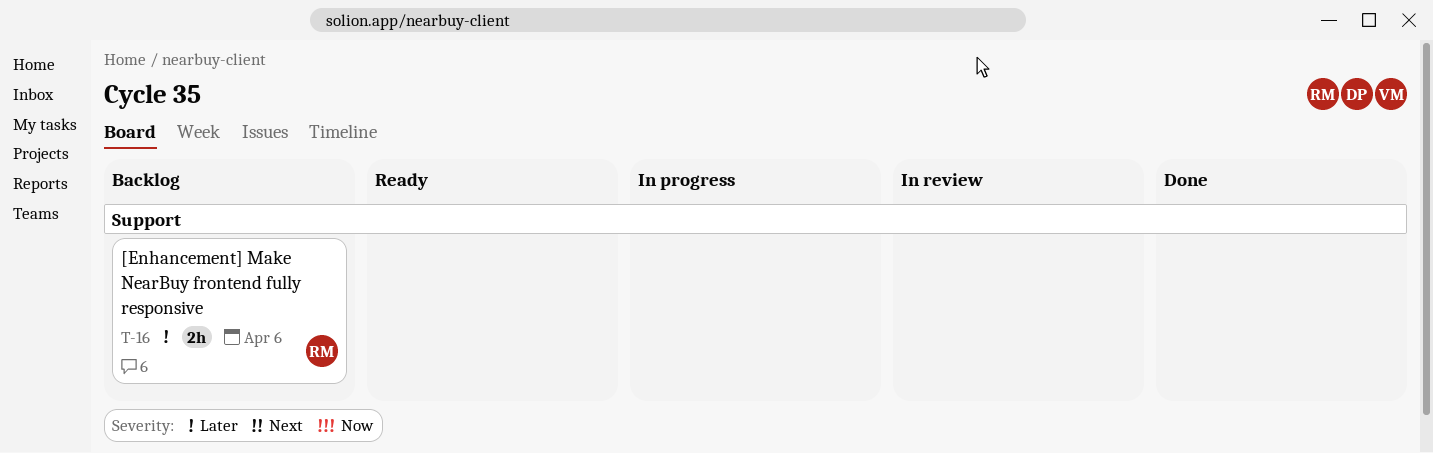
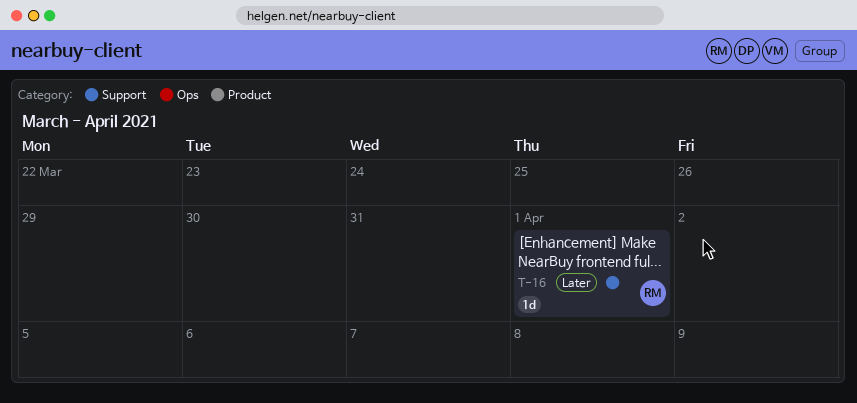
T-16, estimate: 2h -> 1d
T-16, due: Apr 6 -> Apr 1

